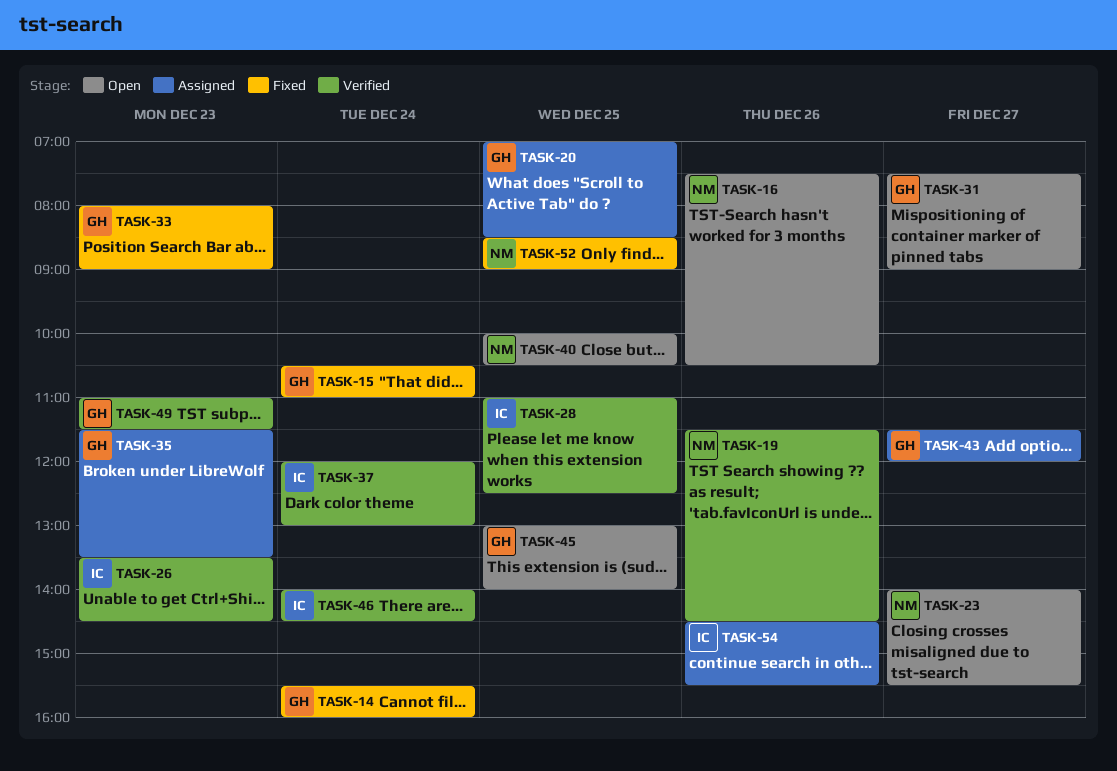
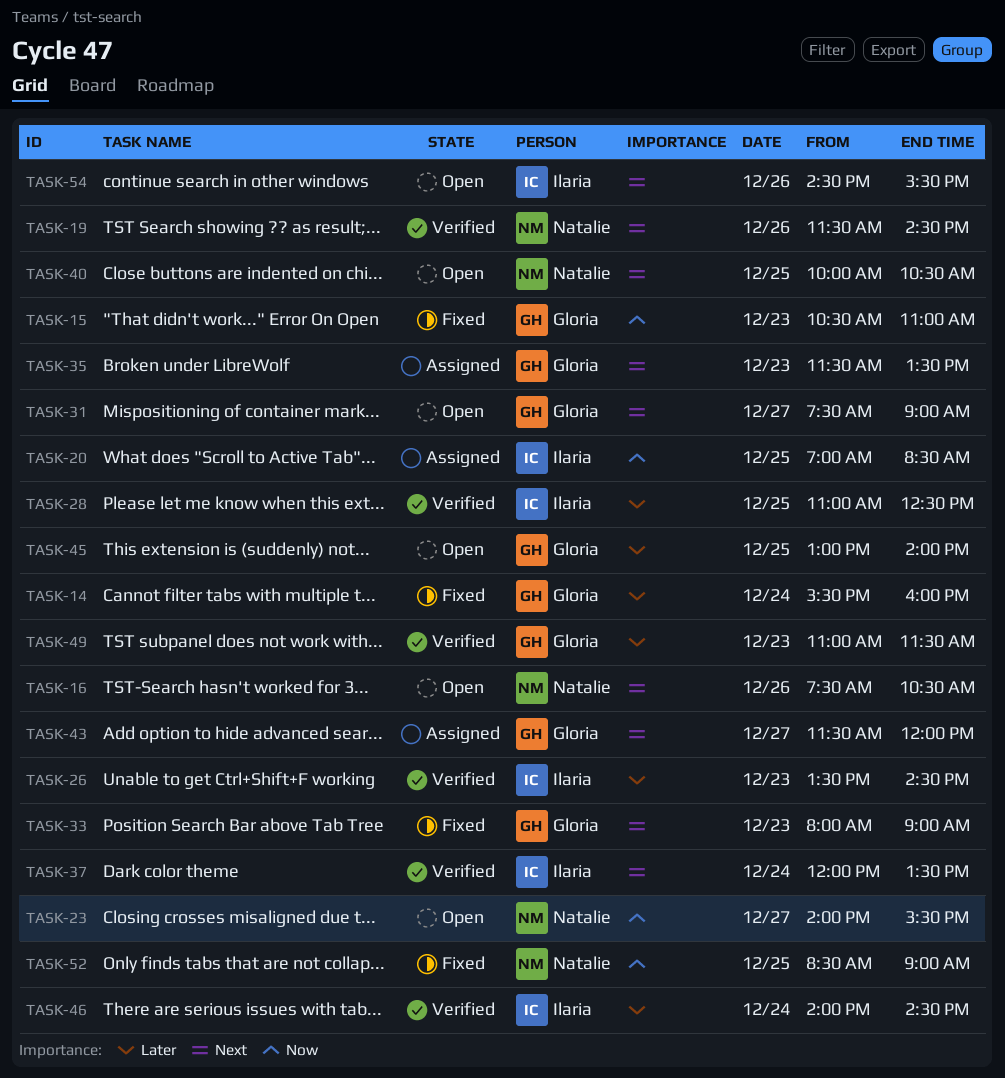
TASK-15, day: Dec 24 -> Dec 23
TASK-20, owner: Gloria -> Ilaria
TASK-37, ends: 13:00 -> 13:30
TASK-54, status: Assigned -> Open

